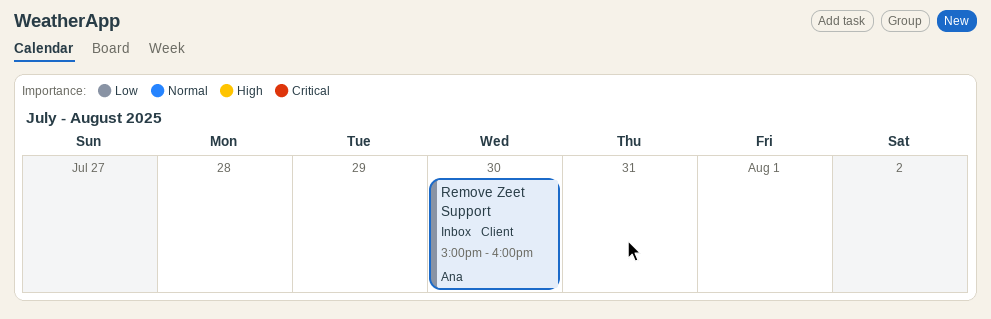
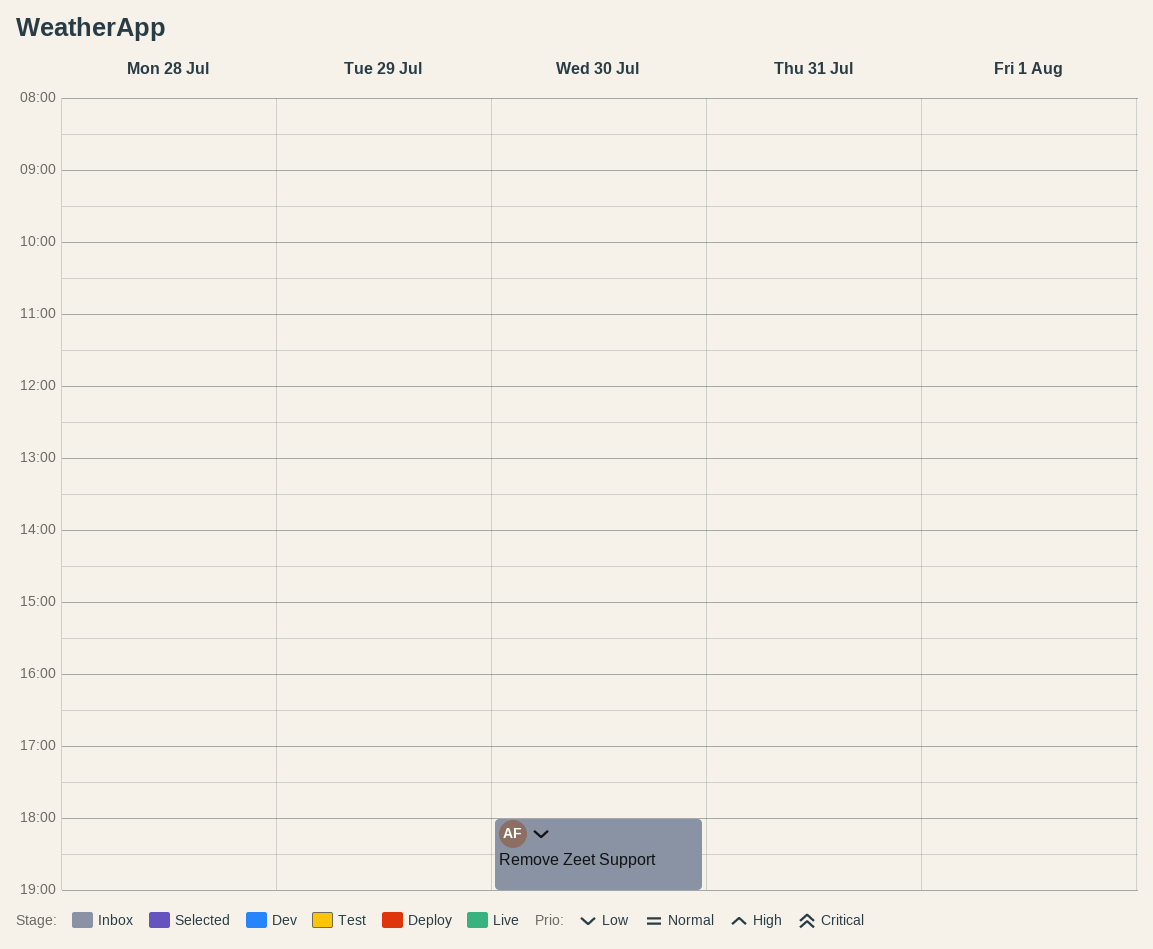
Remove Zeet Support, begins: 15:00 -> 18:00
Remove Zeet Support, ends: 16:00 -> 19:00

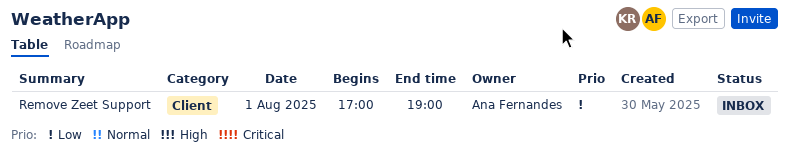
Remove Zeet Support, day: Jul 30 -> Aug 1
Remove Zeet Support, begins: 18:00 -> 17:00

